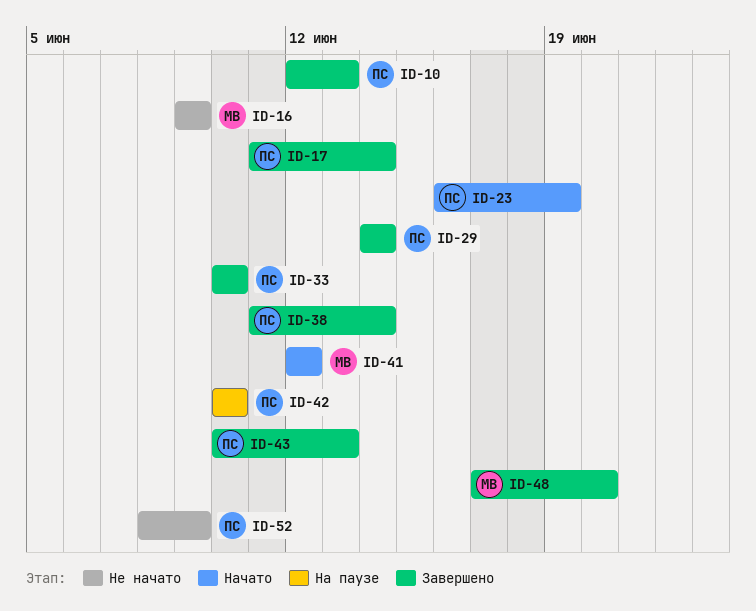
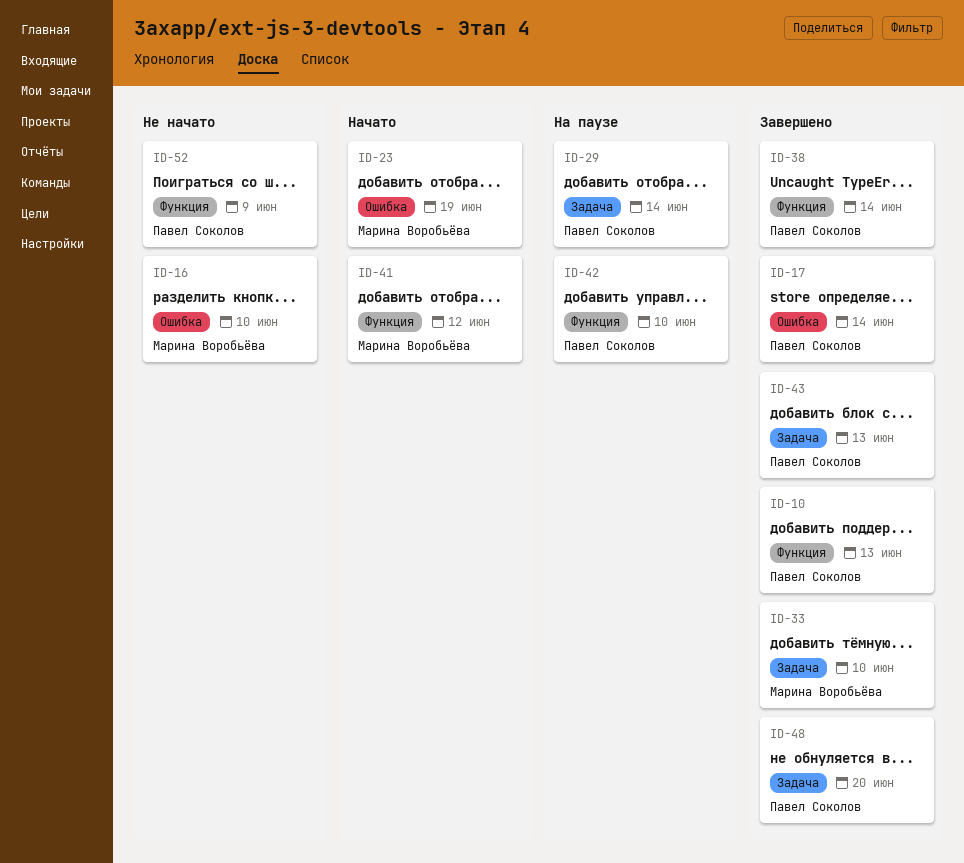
ID-16, due: Jun 9 -> Jun 10
ID-23, owner: Павел Соколов -> Марина Воробьёва
ID-29, status: Завершено -> На паузе
ID-33, owner: Павел Соколов -> Марина Воробьёва
ID-48, owner: Марина Воробьёва -> Павел Соколов

